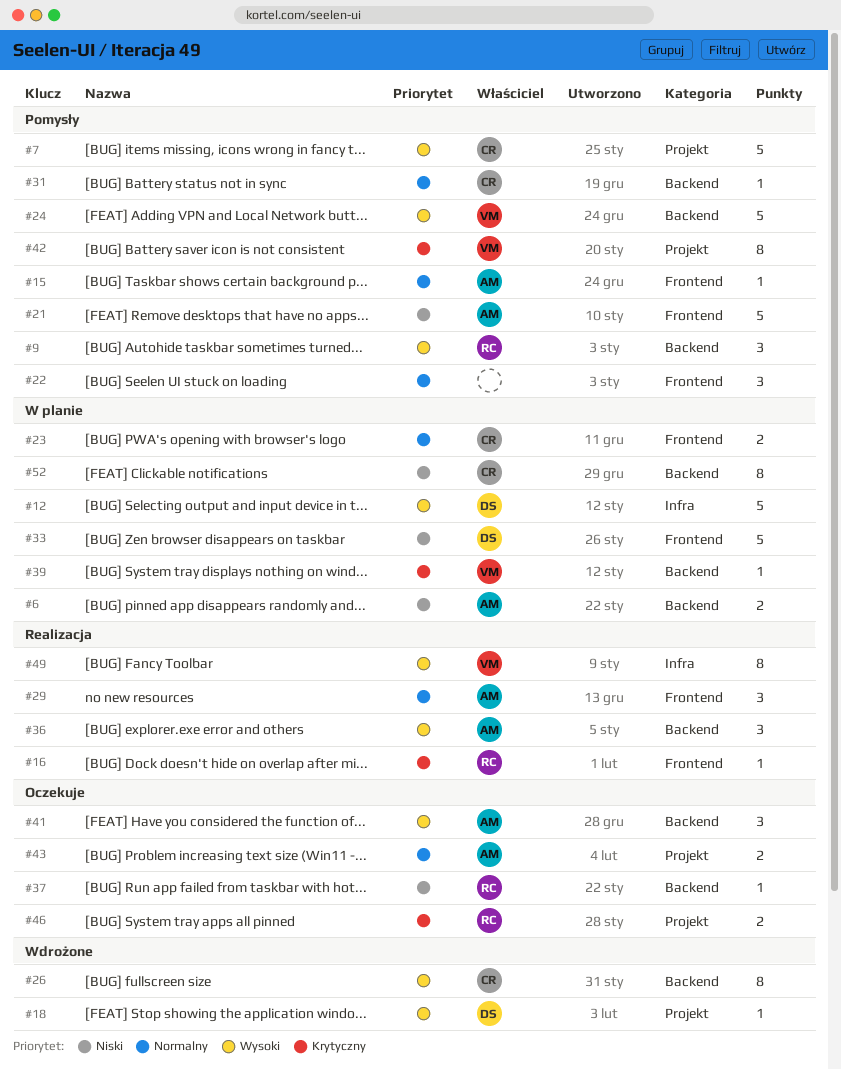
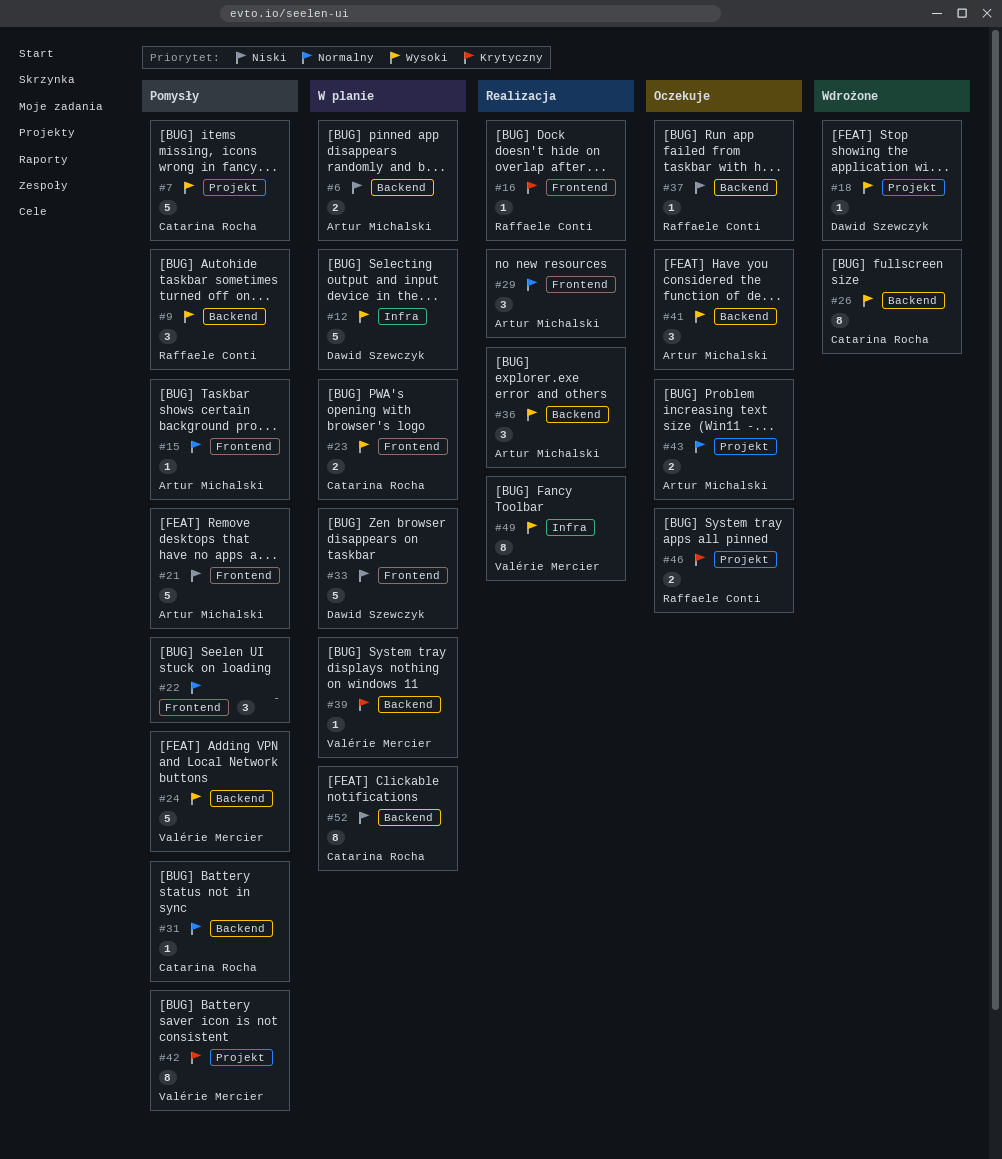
#23, priority: Normalny -> Wysoki

